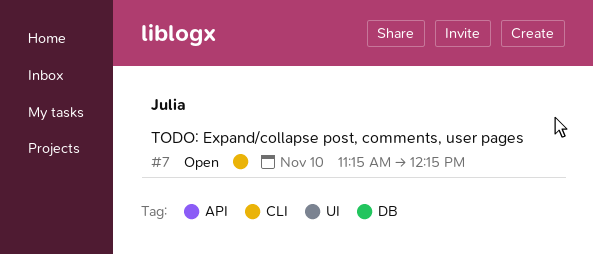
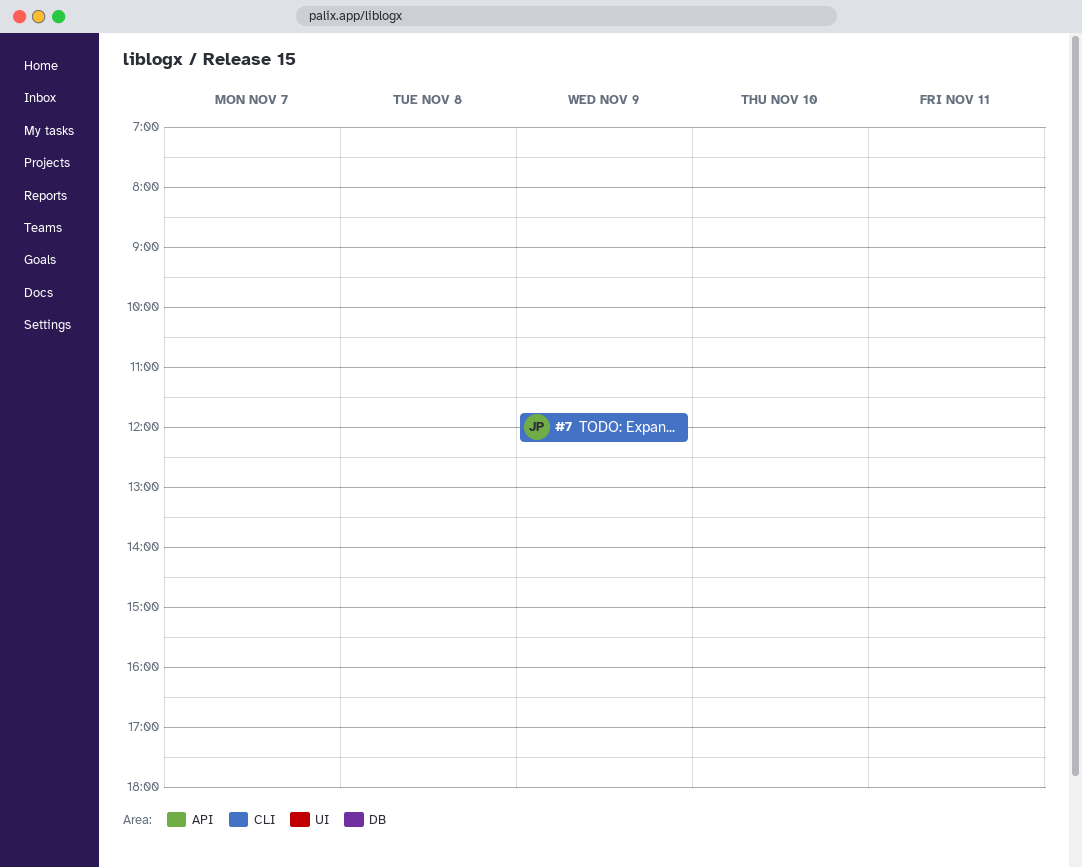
#7, day: Nov 10 -> Nov 9
#7, begins: 11:15 -> 11:45

